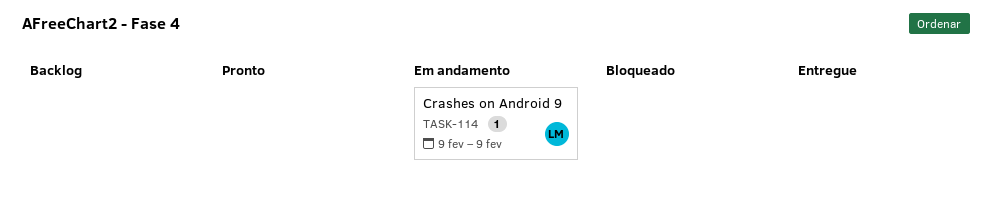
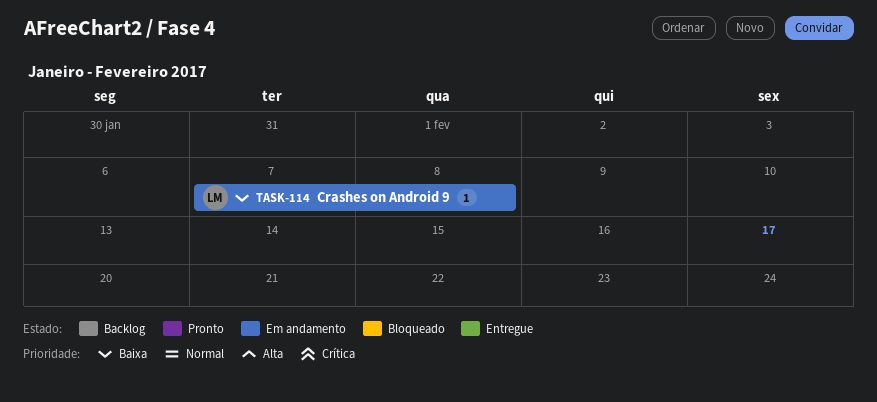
TASK-114, start: Feb 9 -> Feb 7
TASK-114, due: Feb 9 -> Feb 8

